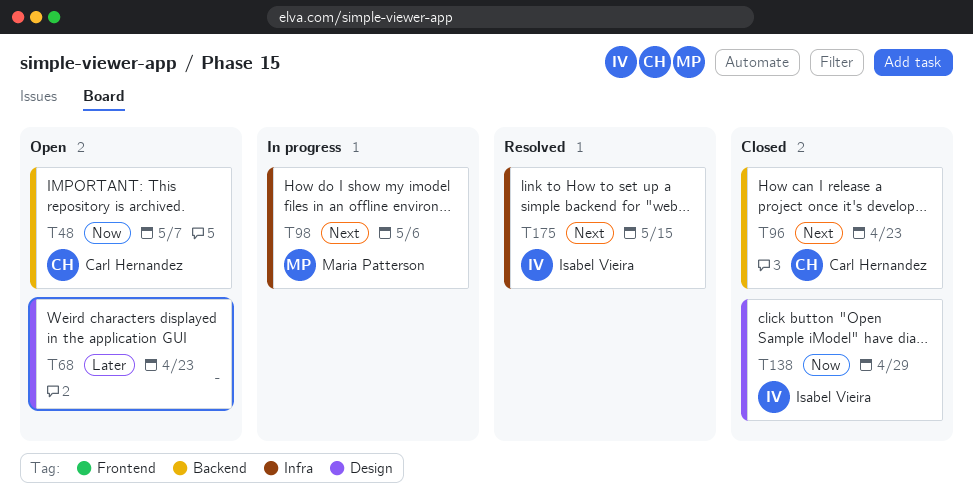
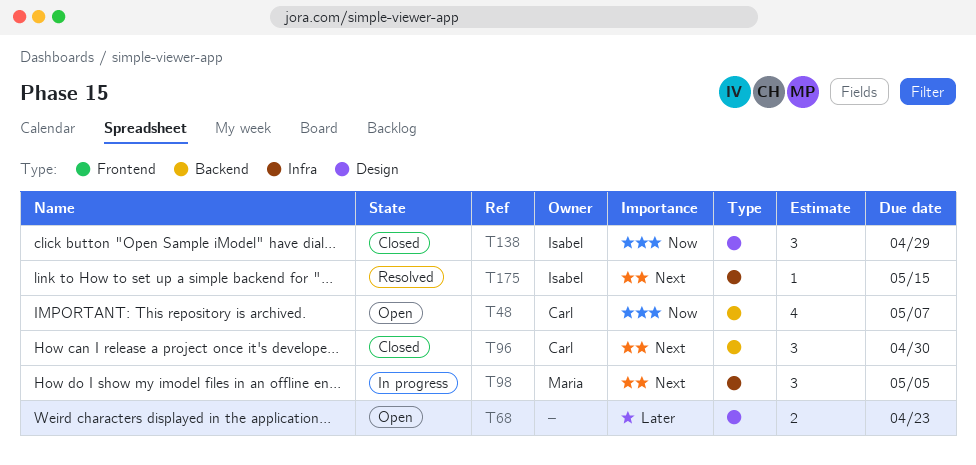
T96, due: Apr 23 -> Apr 30
T98, due: May 6 -> May 5

